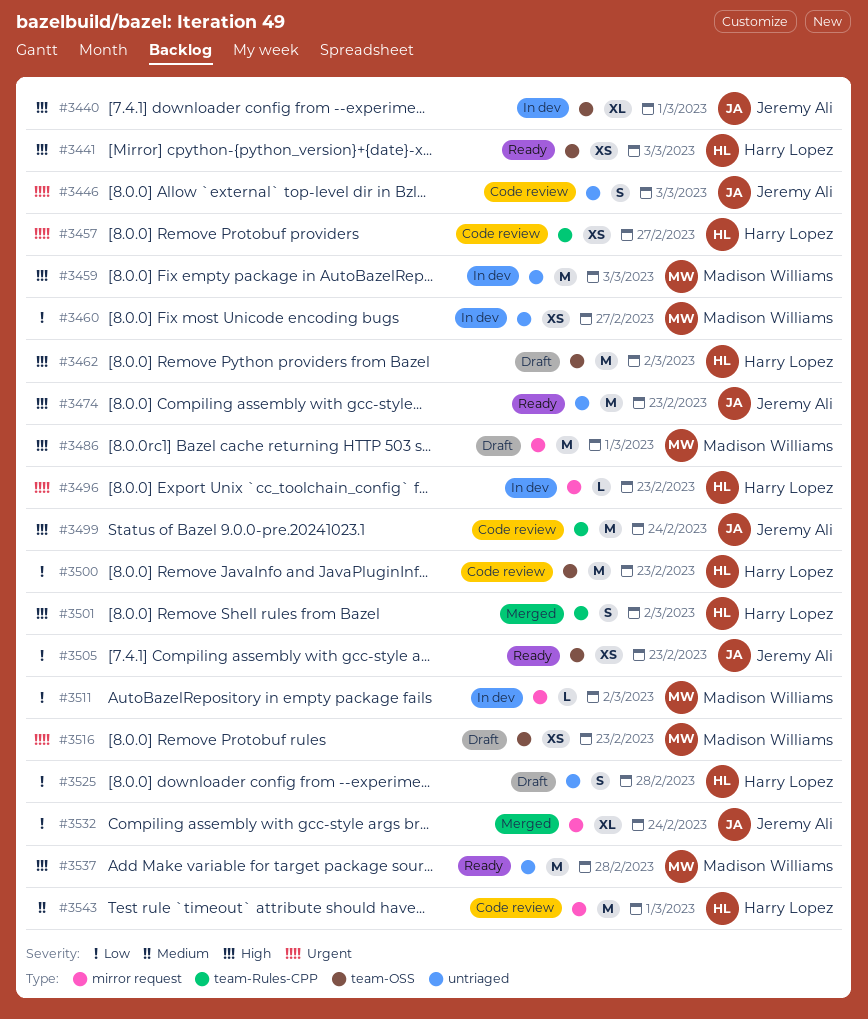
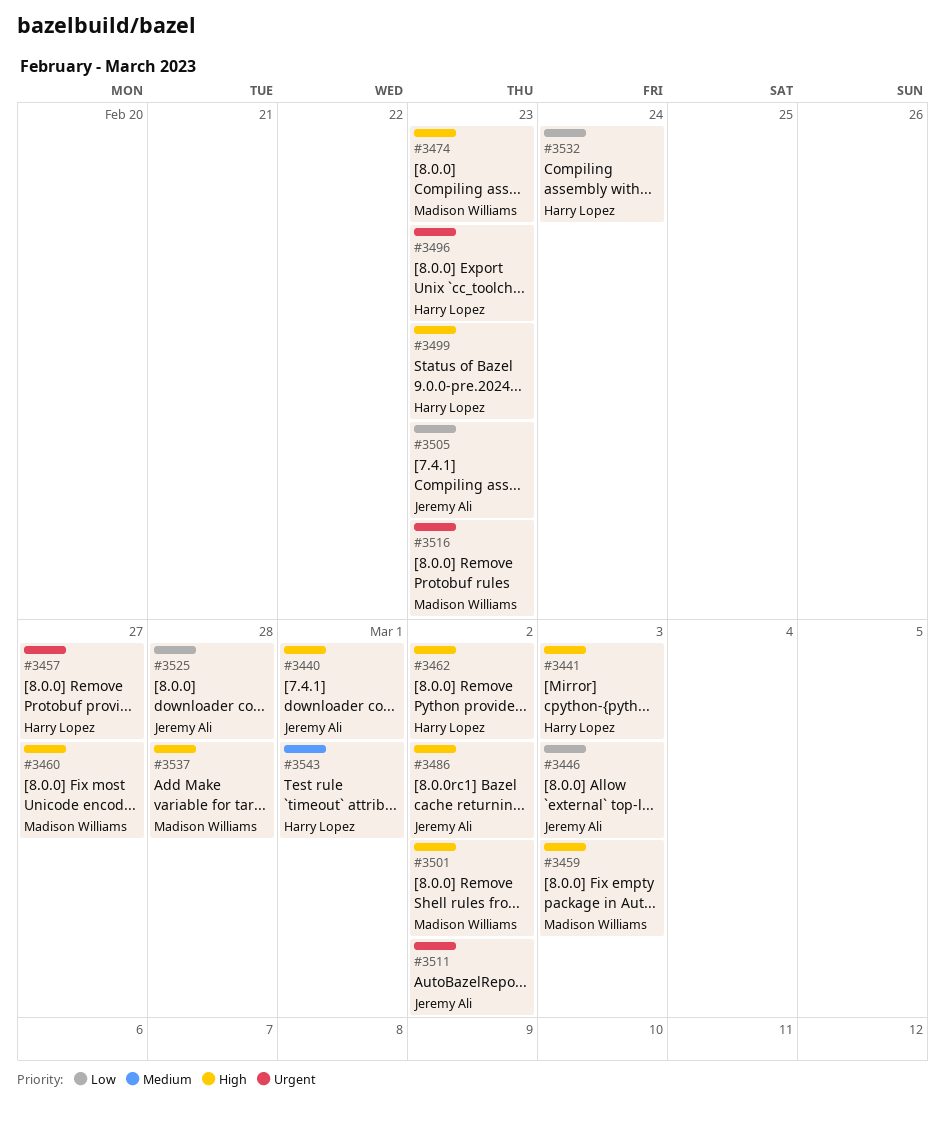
#3446, priority: Urgent -> Low
#3460, priority: Low -> High
#3474, owner: Jeremy Ali -> Madison Williams
#3486, owner: Madison Williams -> Jeremy Ali
#3486, due: Mar 1 -> Mar 2
#3499, owner: Jeremy Ali -> Harry Lopez
#3499, due: Feb 24 -> Feb 23
#3500: present -> none
#3501, owner: Harry Lopez -> Madison Williams
#3511, owner: Madison Williams -> Jeremy Ali
#3511, priority: Low -> Urgent
#3525, owner: Harry Lopez -> Jeremy Ali
#3532, owner: Jeremy Ali -> Harry Lopez

